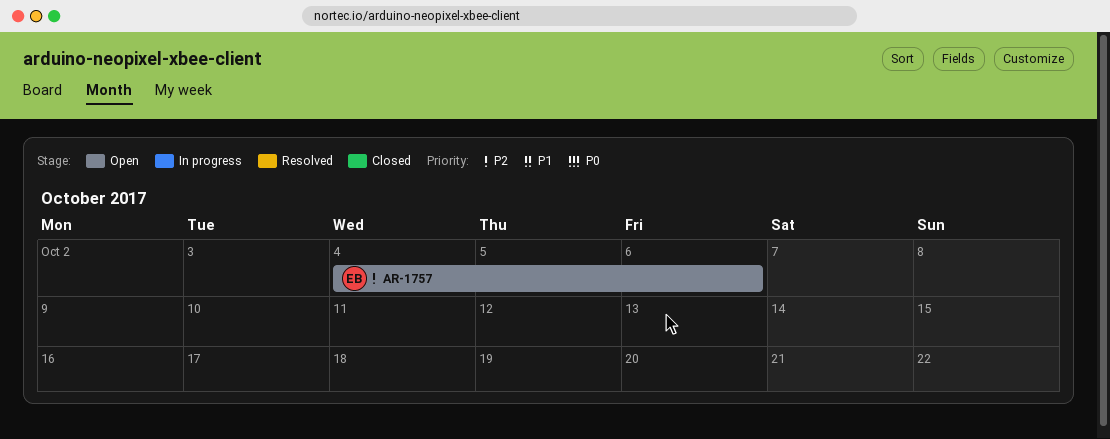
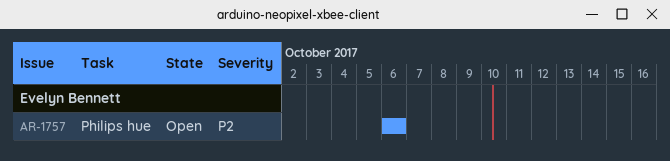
AR-1757, start: Oct 4 -> Oct 6

